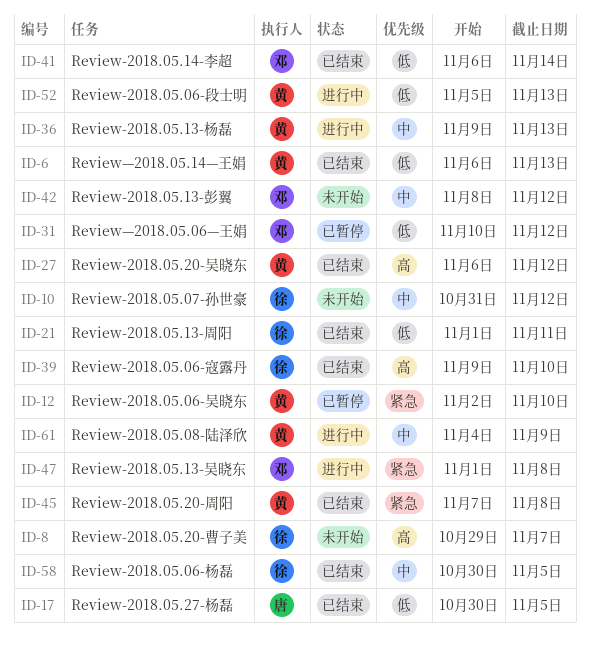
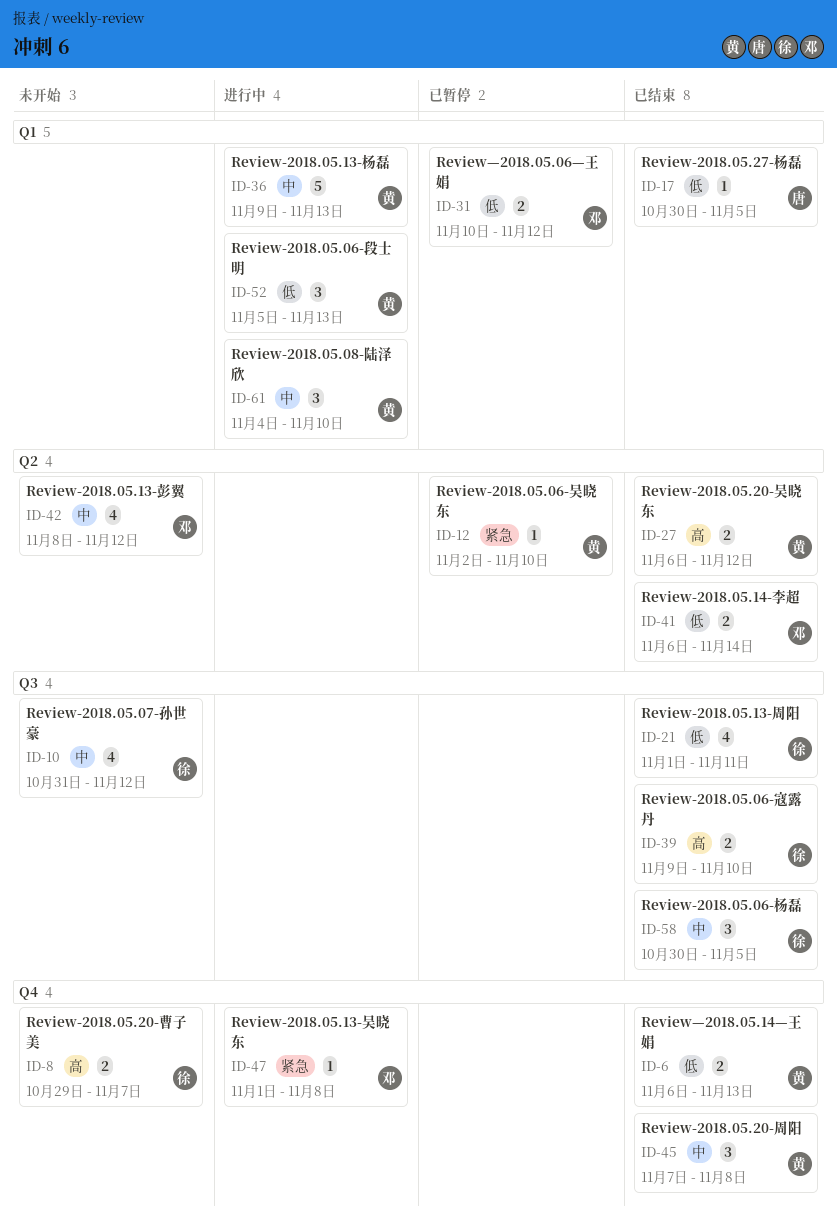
ID-45, priority: 紧急 -> 中
ID-61, due: Nov 9 -> Nov 10

